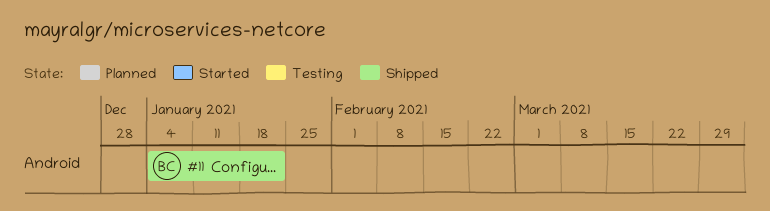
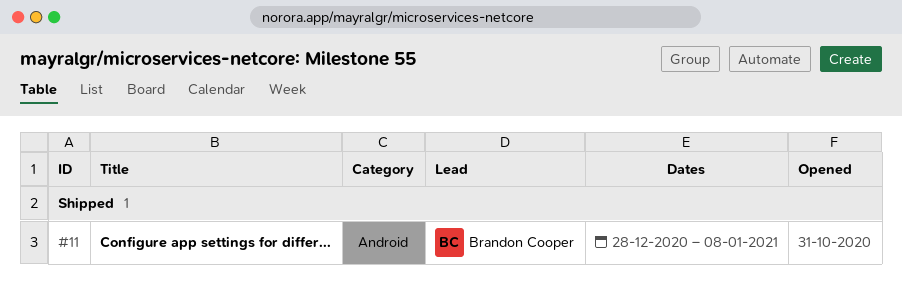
#11, start: Jan 4 -> Dec 28
#11, due: Jan 22 -> Jan 8

